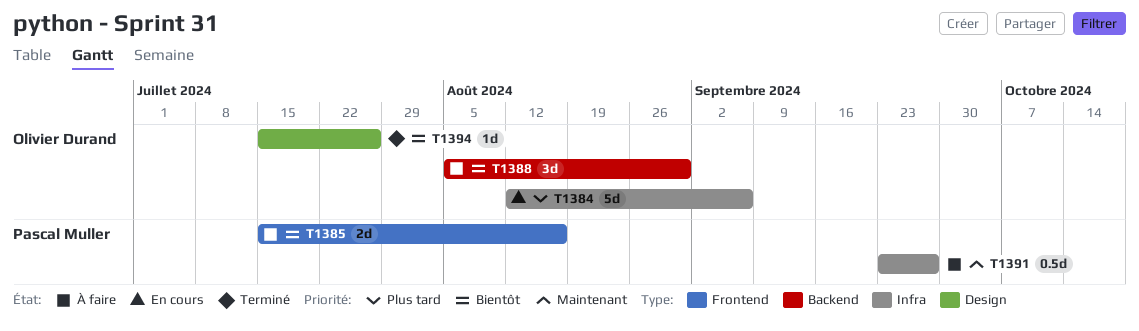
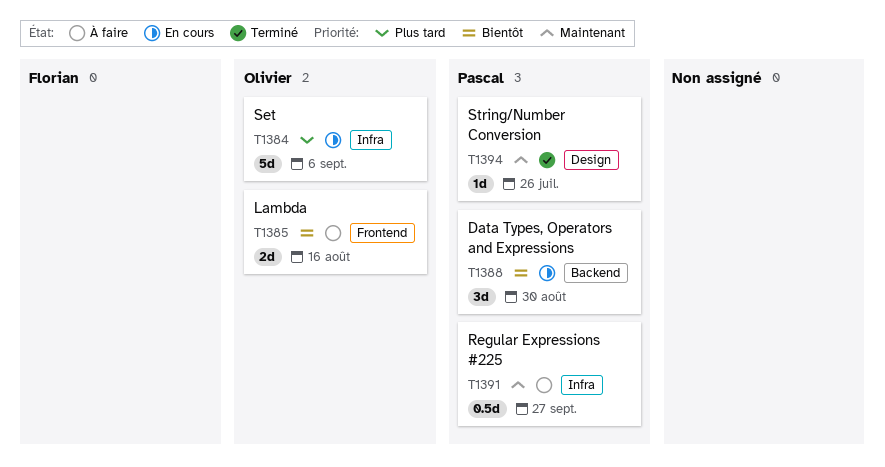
T1385, owner: Pascal Muller -> Olivier Durand
T1388, status: À faire -> En cours
T1388, owner: Olivier Durand -> Pascal Muller
T1394, owner: Olivier Durand -> Pascal Muller
T1394, priority: Bientôt -> Maintenant

